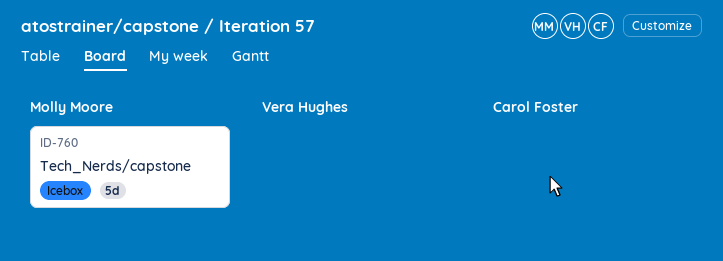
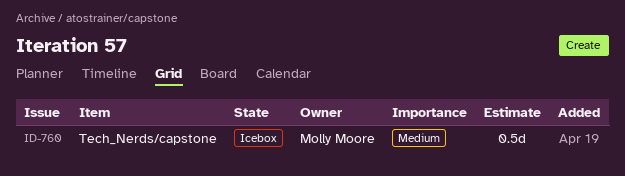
ID-760, estimate: 5d -> 0.5d

